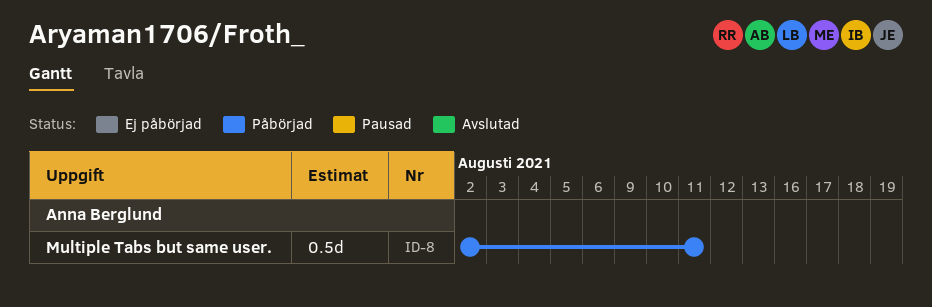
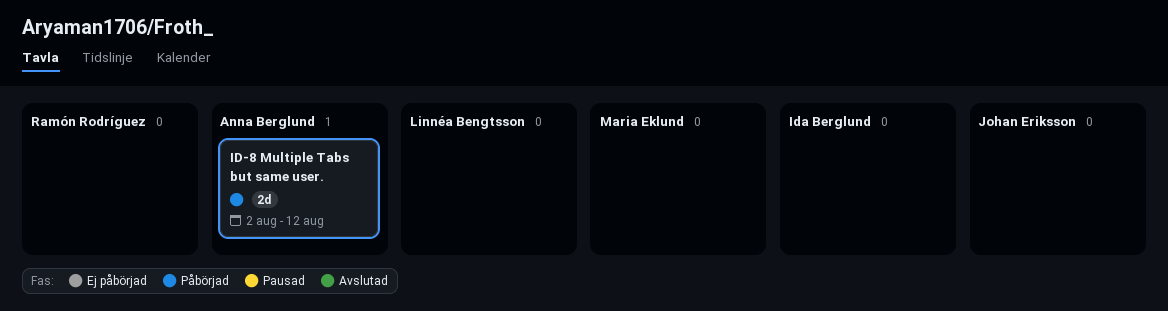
ID-8, estimate: 0.5d -> 2d
ID-8, due: Aug 11 -> Aug 12

